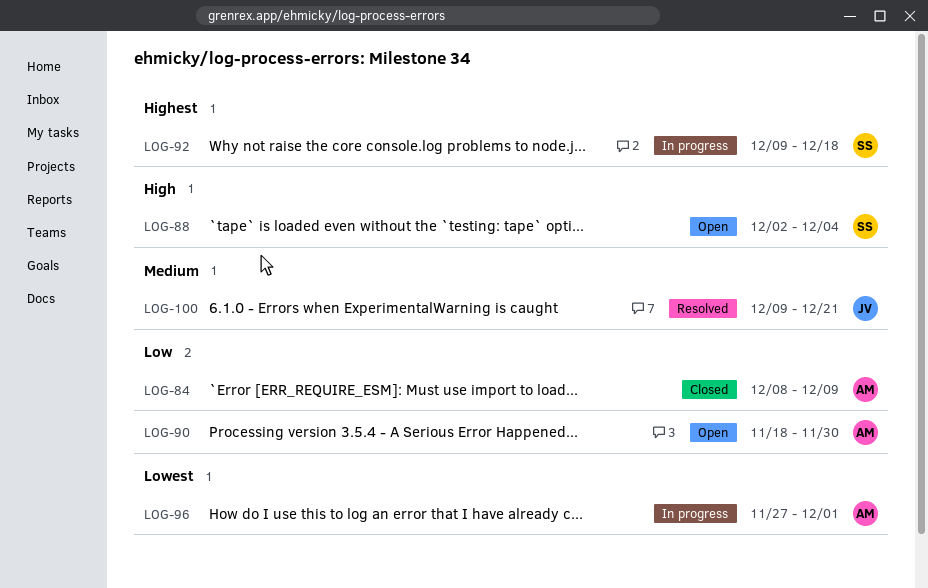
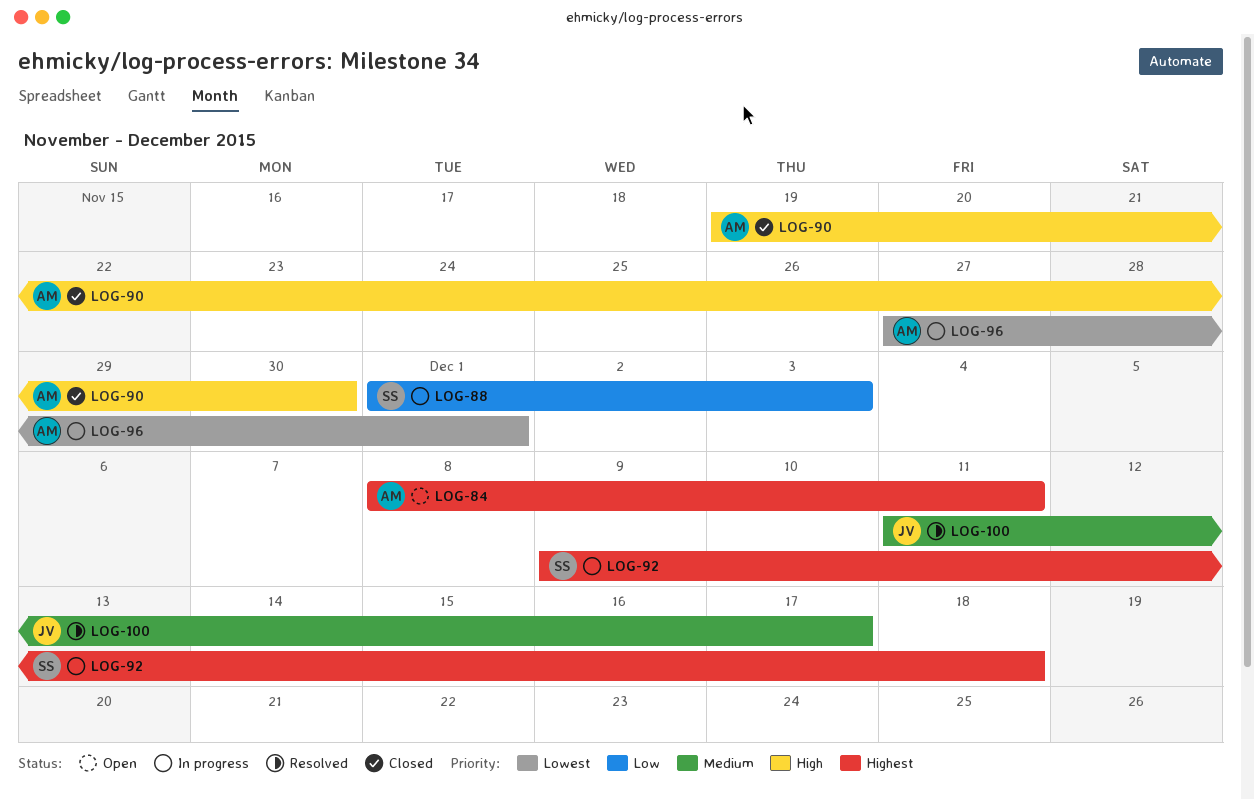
LOG-84, status: Closed -> Open
LOG-84, priority: Low -> Highest
LOG-84, due: Dec 9 -> Dec 11
LOG-88, status: Open -> In progress
LOG-88, priority: High -> Low
LOG-88, start: Dec 2 -> Dec 1
LOG-88, due: Dec 4 -> Dec 3
LOG-90, status: Open -> Closed
LOG-90, priority: Low -> High
LOG-90, start: Nov 18 -> Nov 19
LOG-100, start: Dec 9 -> Dec 11
LOG-100, due: Dec 21 -> Dec 17

